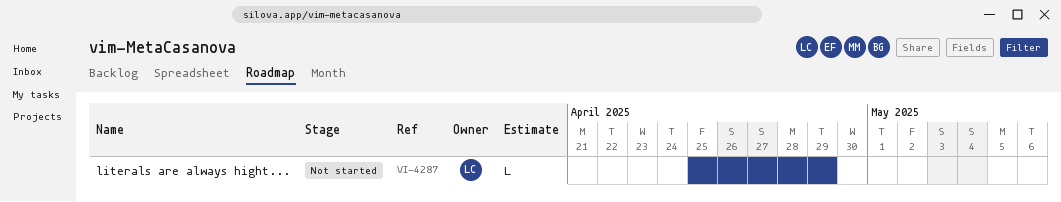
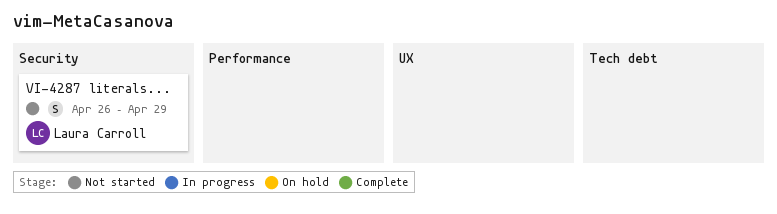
VI-4287, estimate: L -> S
VI-4287, start: Apr 25 -> Apr 26

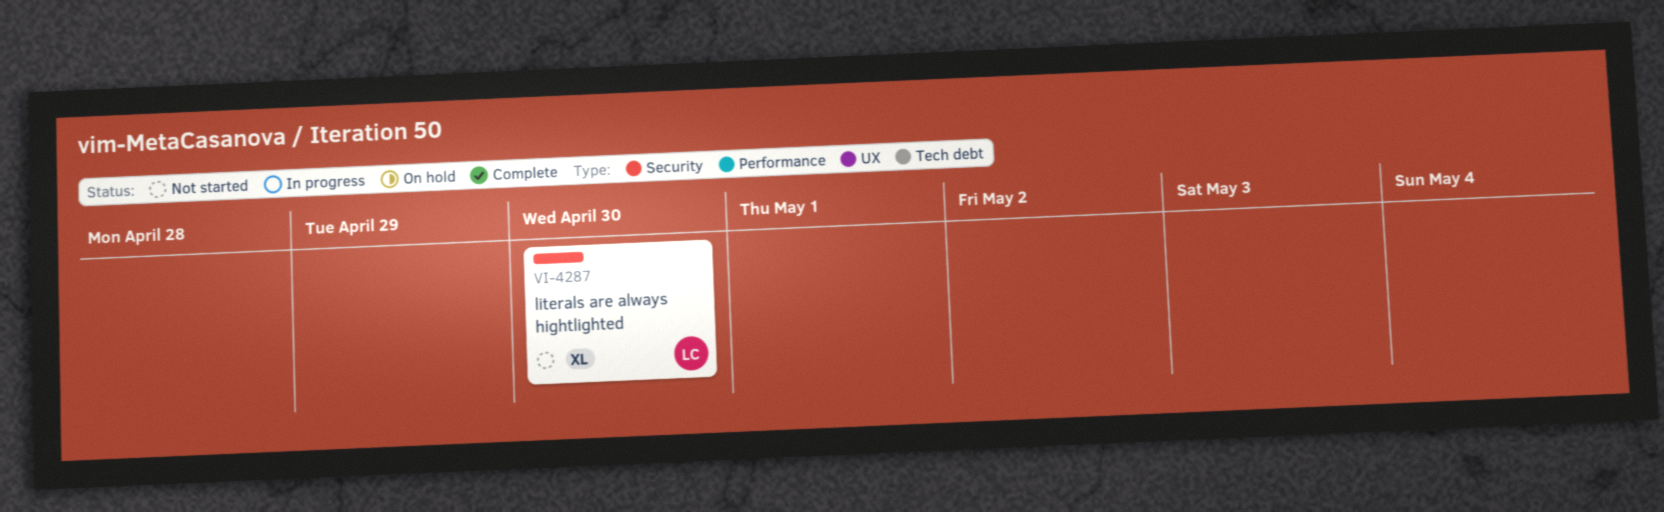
VI-4287, estimate: S -> XL
VI-4287, due: Apr 29 -> Apr 30

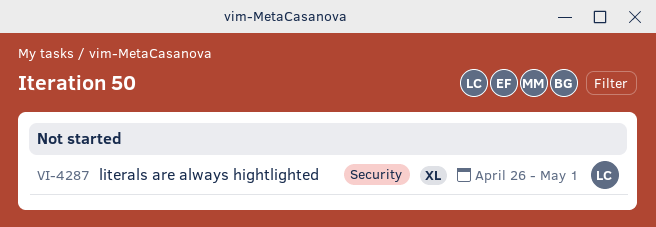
VI-4287, due: Apr 30 -> May 1

